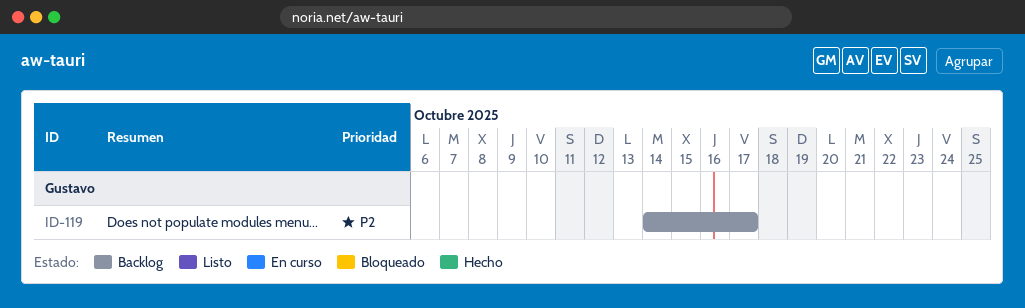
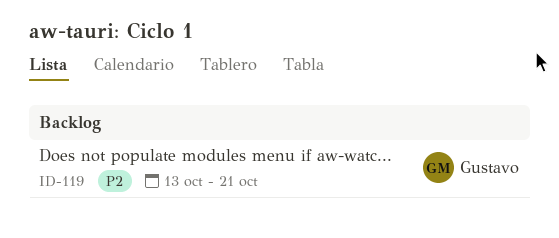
ID-119, start: Oct 14 -> Oct 13
ID-119, due: Oct 17 -> Oct 21

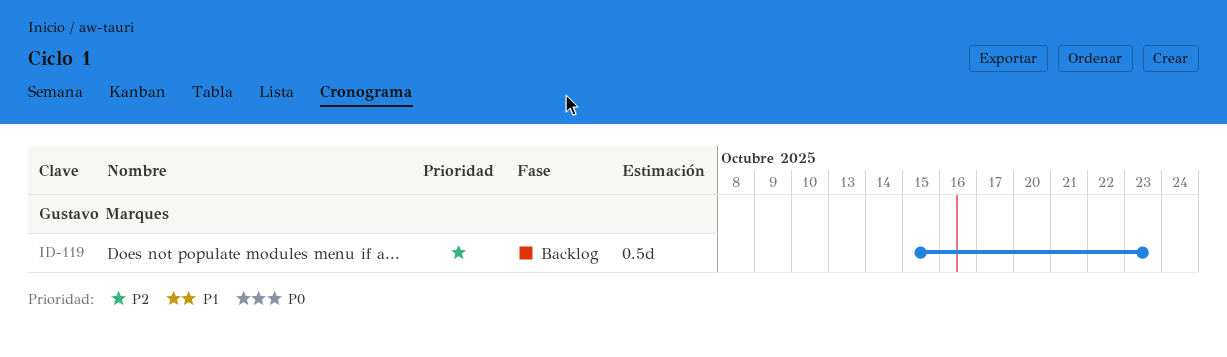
ID-119, start: Oct 13 -> Oct 15
ID-119, due: Oct 21 -> Oct 23

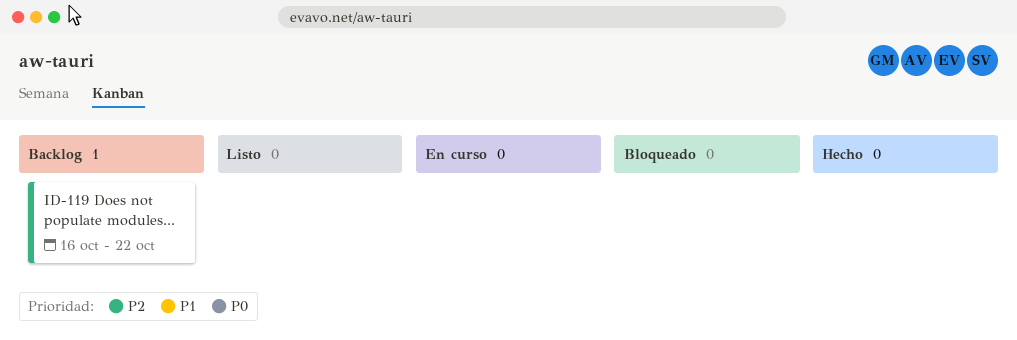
ID-119, start: Oct 15 -> Oct 16
ID-119, due: Oct 23 -> Oct 22

